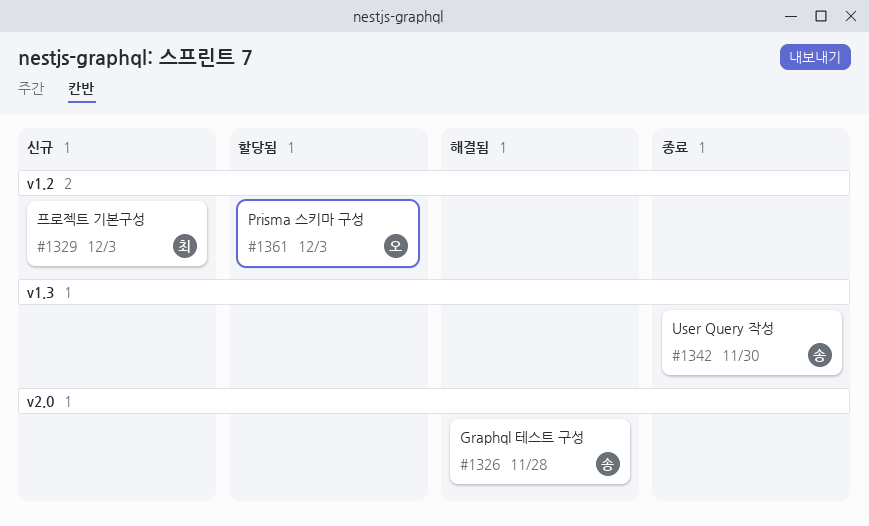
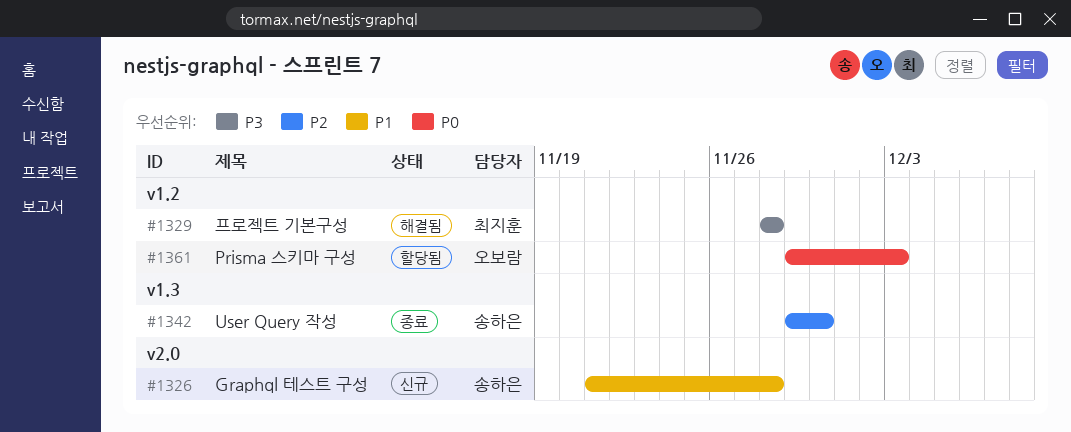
#1326, status: 해결됨 -> 신규
#1329, status: 신규 -> 해결됨
#1329, due: Dec 3 -> Nov 28

